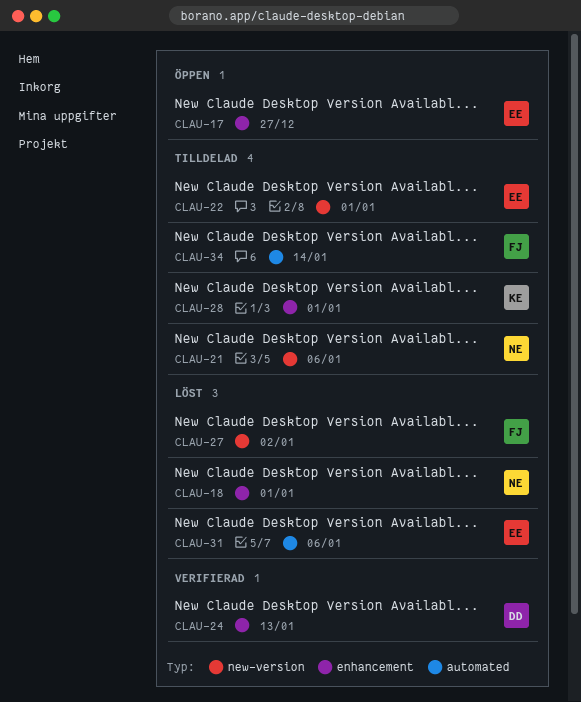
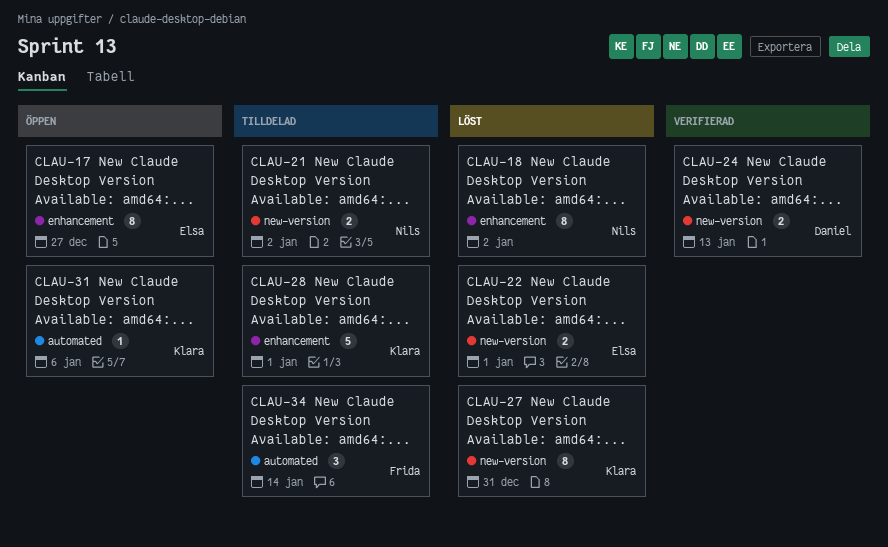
CLAU-18, due: Jan 1 -> Jan 2
CLAU-21, due: Jan 6 -> Jan 2
CLAU-22, status: Tilldelad -> Löst
CLAU-24, label: enhancement -> new-version
CLAU-27, owner: Frida -> Klara
CLAU-27, due: Jan 2 -> Dec 31
CLAU-31, status: Löst -> Öppen
CLAU-31, owner: Elsa -> Klara

